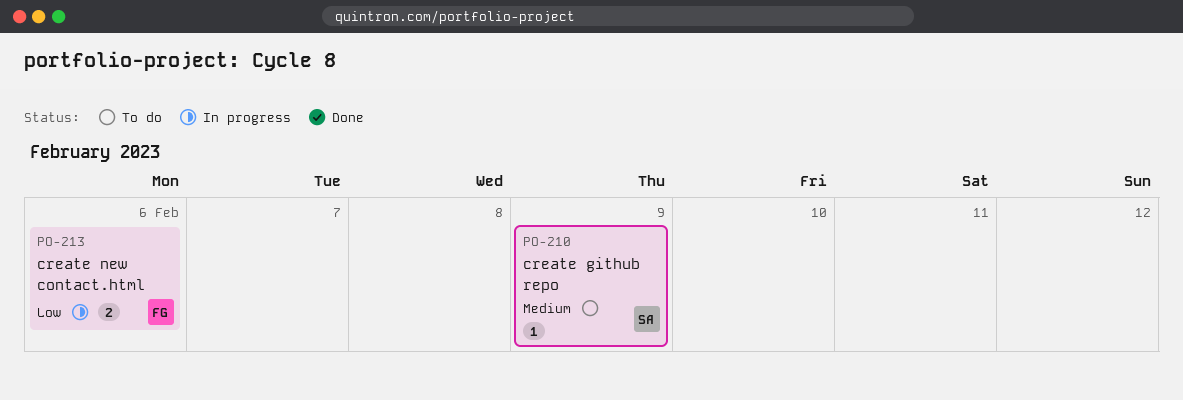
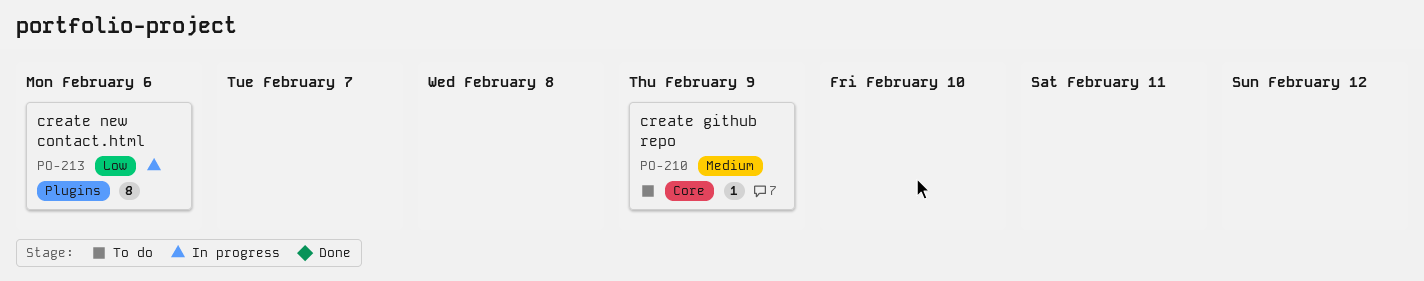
PO-213, estimate: 2 -> 8

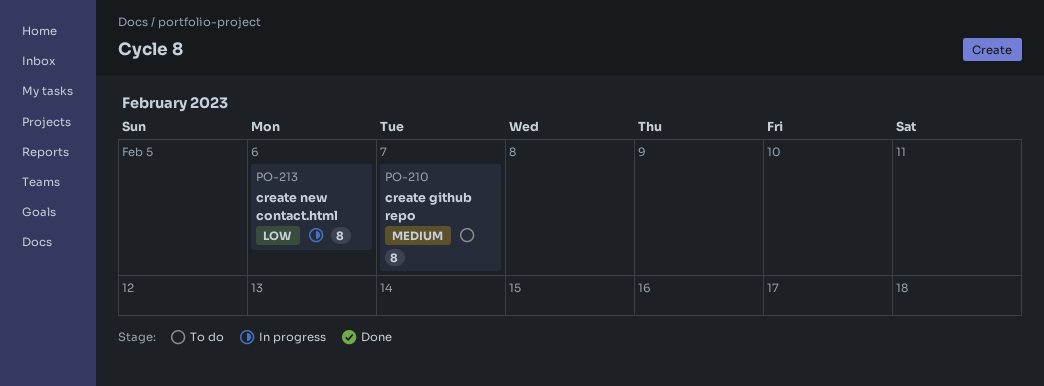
PO-210, estimate: 1 -> 8
PO-210, due: Feb 9 -> Feb 7

